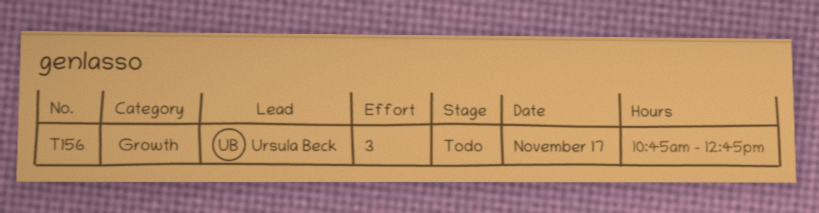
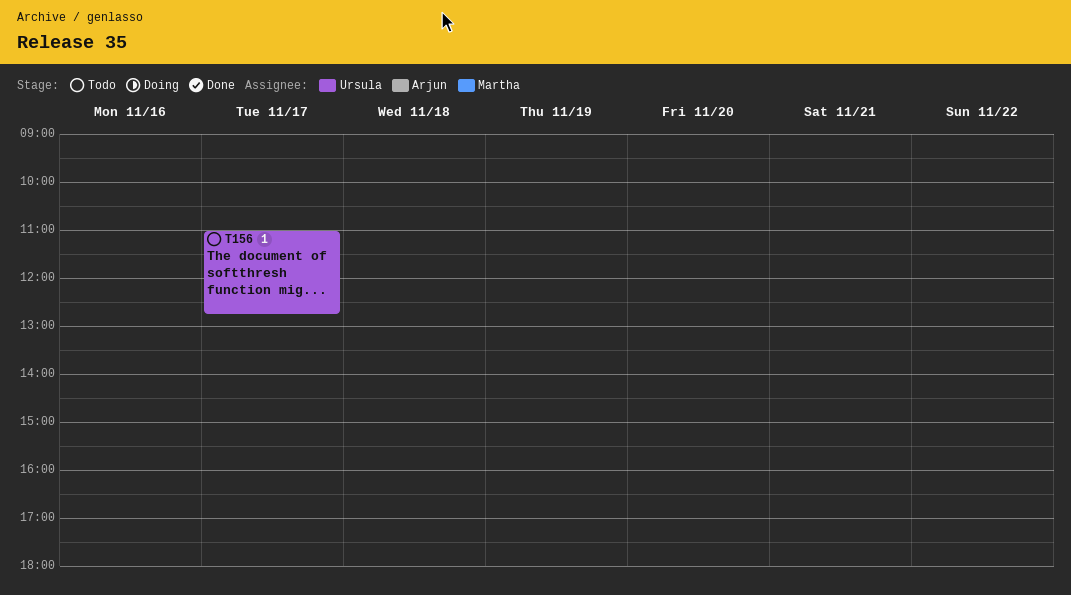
T156, estimate: 3 -> 1
T156, begins: 10:45 -> 11:00

